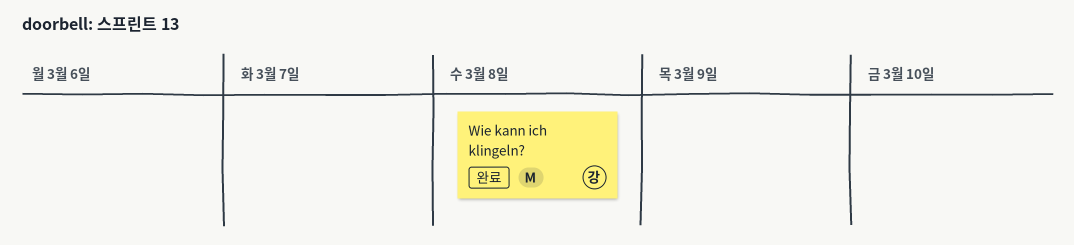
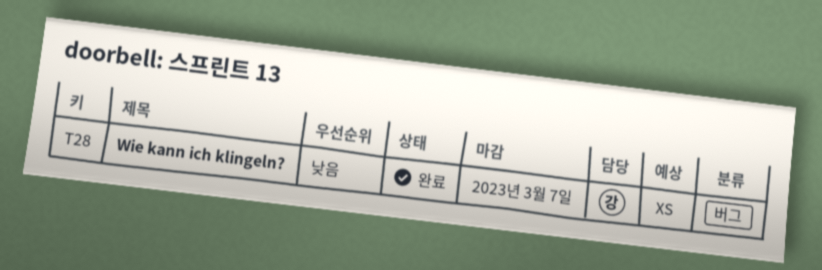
Wie kann ich klingeln?, estimate: M -> XS
Wie kann ich klingeln?, due: Mar 8 -> Mar 7

